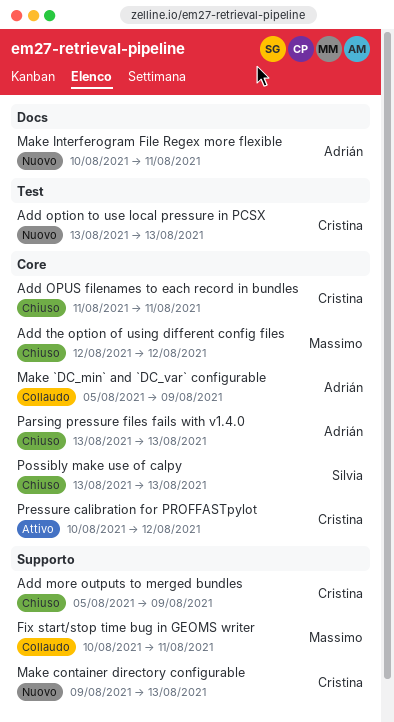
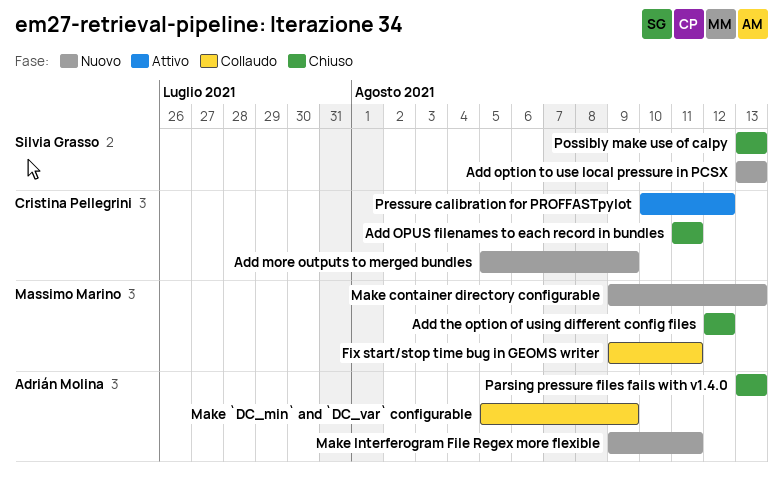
Add more outputs to merged bundles, status: Chiuso -> Nuovo
Add option to use local pressure in PCSX, owner: Cristina Pellegrini -> Silvia Grasso
Fix start/stop time bug in GEOMS writer, start: Aug 10 -> Aug 9
Make container directory configurable, owner: Cristina Pellegrini -> Massimo Marino
Make Interferogram File Regex more flexible, start: Aug 10 -> Aug 9

